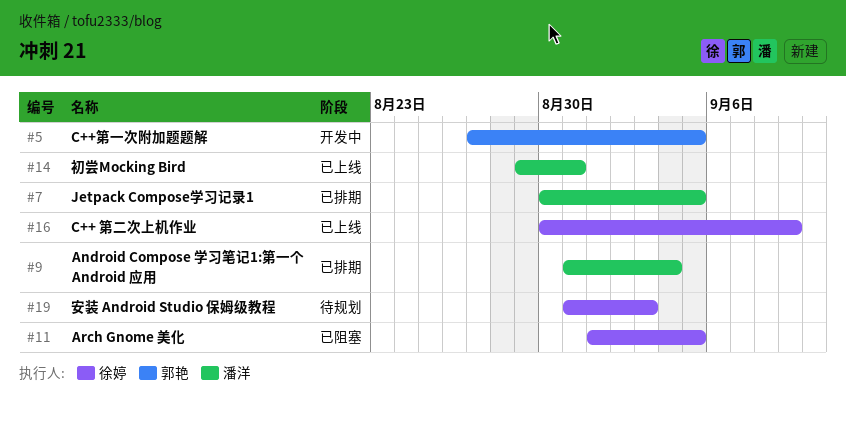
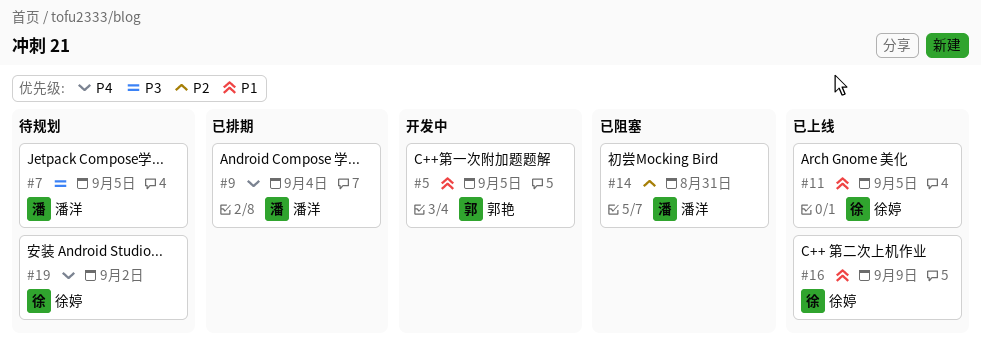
#7, status: 已排期 -> 待规划
#11, status: 已阻塞 -> 已上线
#14, status: 已上线 -> 已阻塞
#19, due: Sep 3 -> Sep 2

